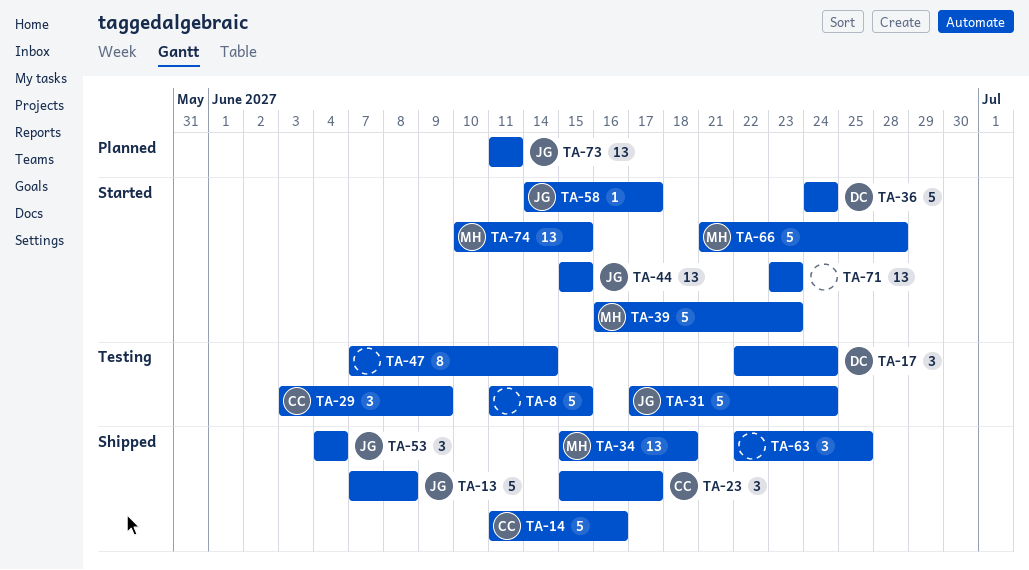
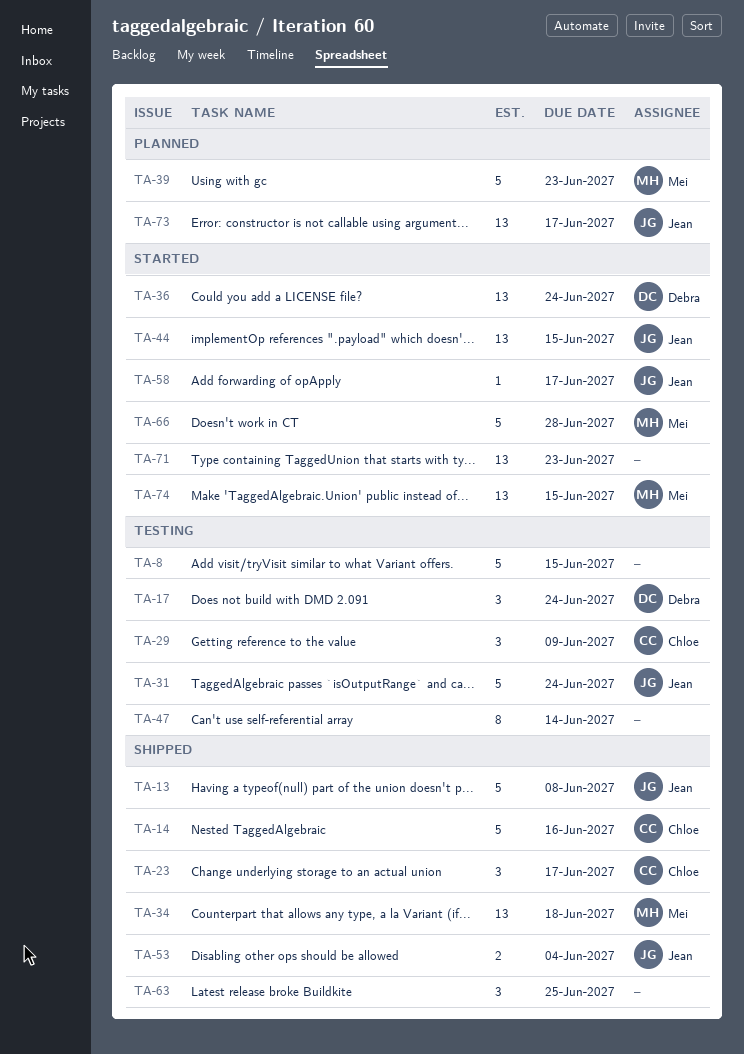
TA-36, estimate: 5 -> 13
TA-39, status: Started -> Planned
TA-53, estimate: 3 -> 2
TA-73, due: Jun 11 -> Jun 17

